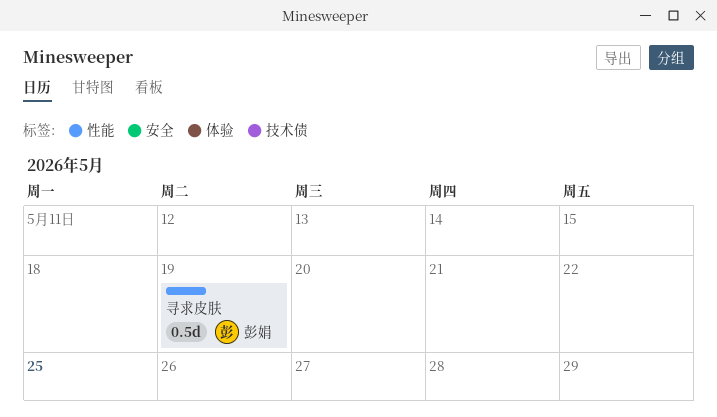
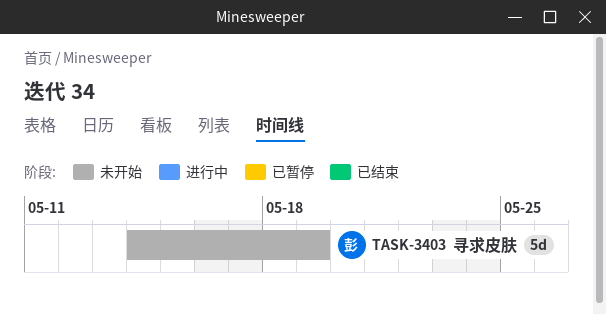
寻求皮肤, estimate: 0.5d -> 5d

